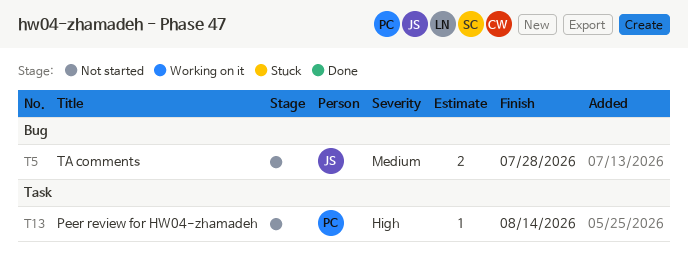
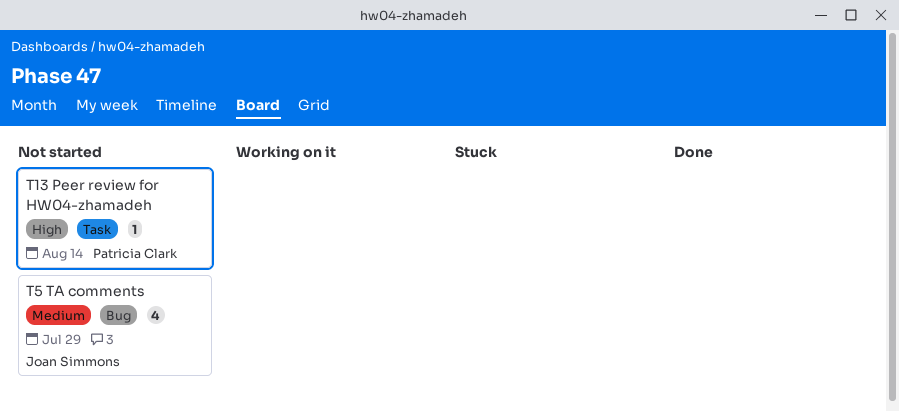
T5, estimate: 2 -> 4
T5, due: Jul 28 -> Jul 29

